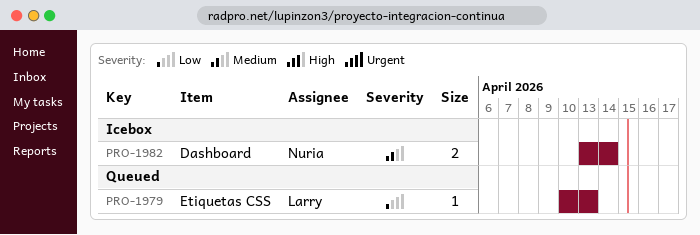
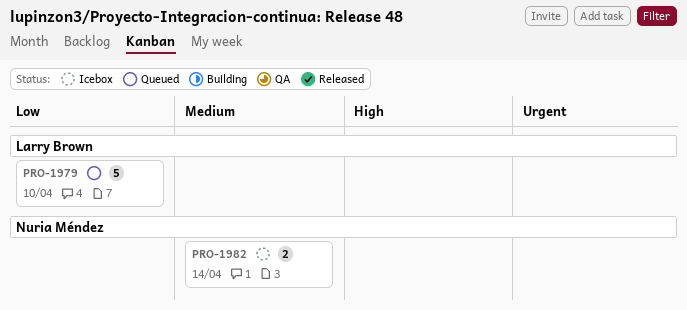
PRO-1979, estimate: 1 -> 5
PRO-1979, due: Apr 13 -> Apr 10

